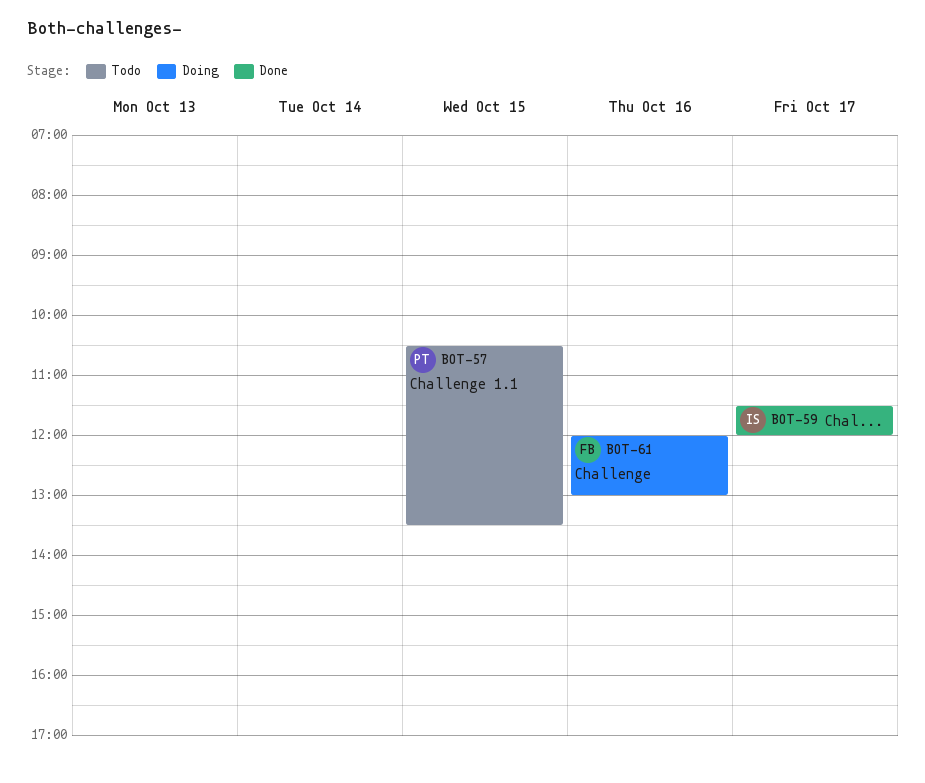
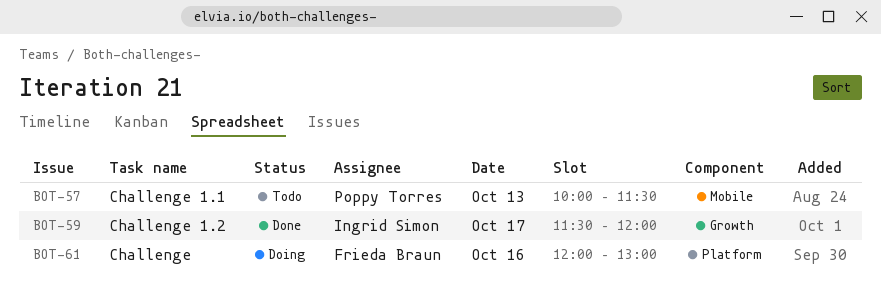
BOT-57, day: Oct 15 -> Oct 13
BOT-57, begins: 10:30 -> 10:00
BOT-57, ends: 13:30 -> 11:30

